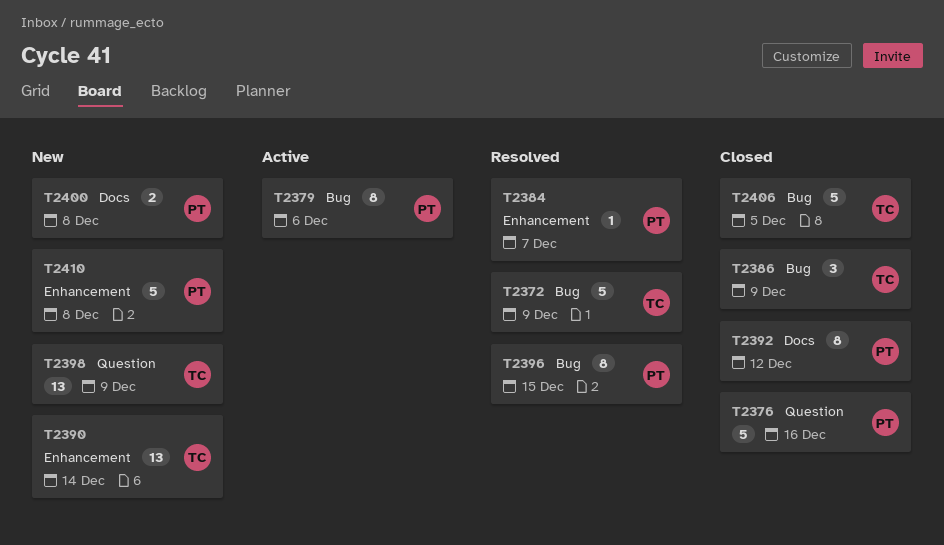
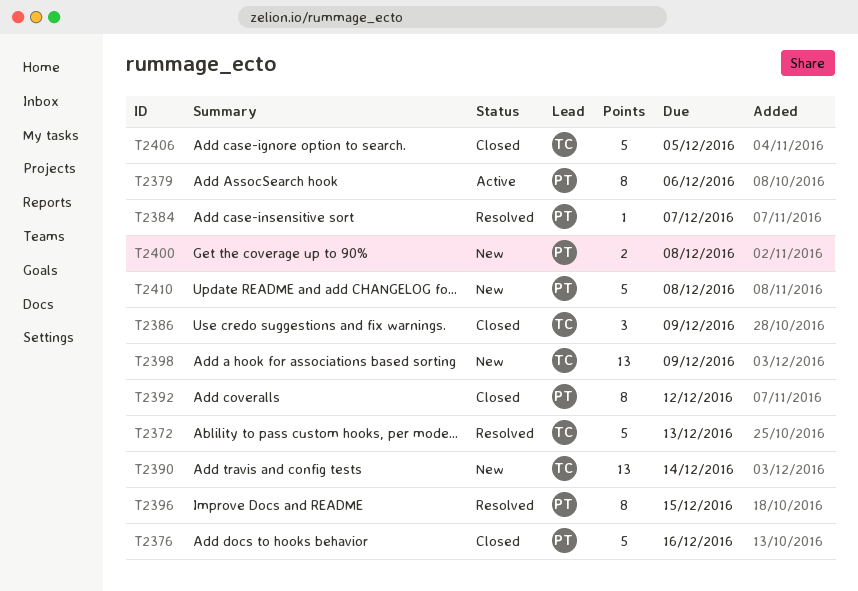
T2372, due: Dec 9 -> Dec 13

